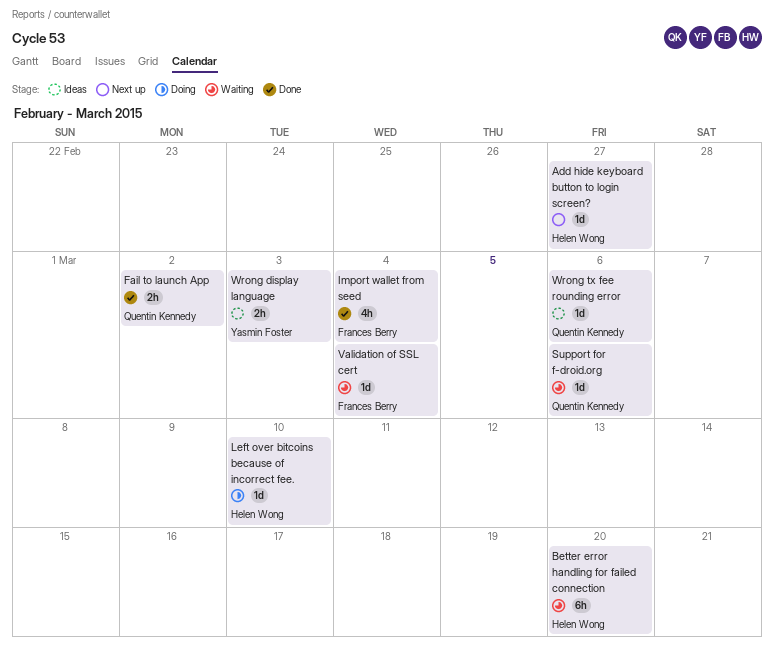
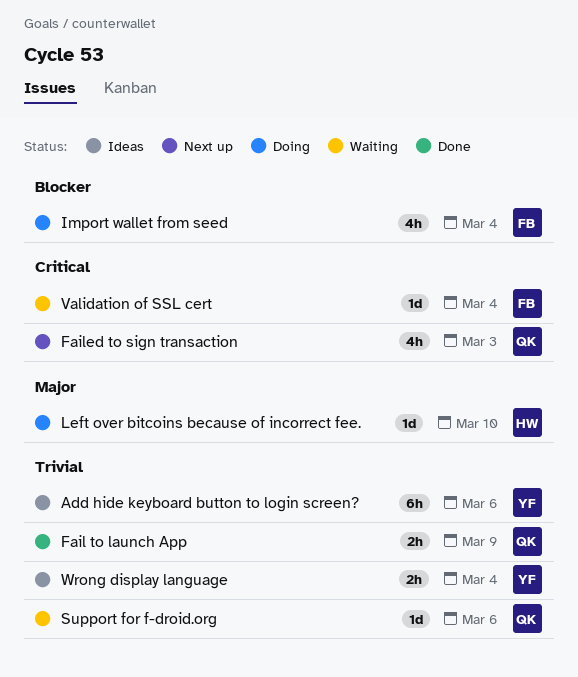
Add hide keyboard button to login screen?, status: Next up -> Ideas
Add hide keyboard button to login screen?, owner: Helen Wong -> Yasmin Foster
Add hide keyboard button to login screen?, estimate: 1d -> 6h
Add hide keyboard button to login screen?, due: Feb 27 -> Mar 6
Better error handling for failed connection: present -> none
Fail to launch App, due: Mar 2 -> Mar 9
Failed to sign transaction: none -> present
Import wallet from seed, status: Done -> Doing
Wrong display language, due: Mar 3 -> Mar 4
Wrong tx fee rounding error: present -> none

